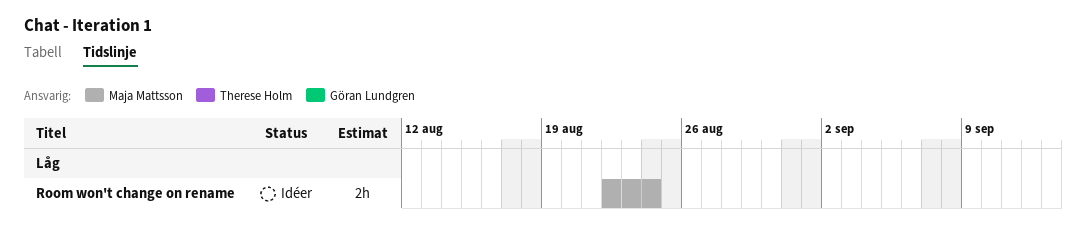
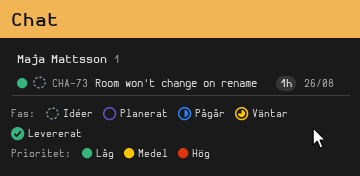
Room won't change on rename, estimate: 2h -> 1h
Room won't change on rename, due: Aug 24 -> Aug 26

